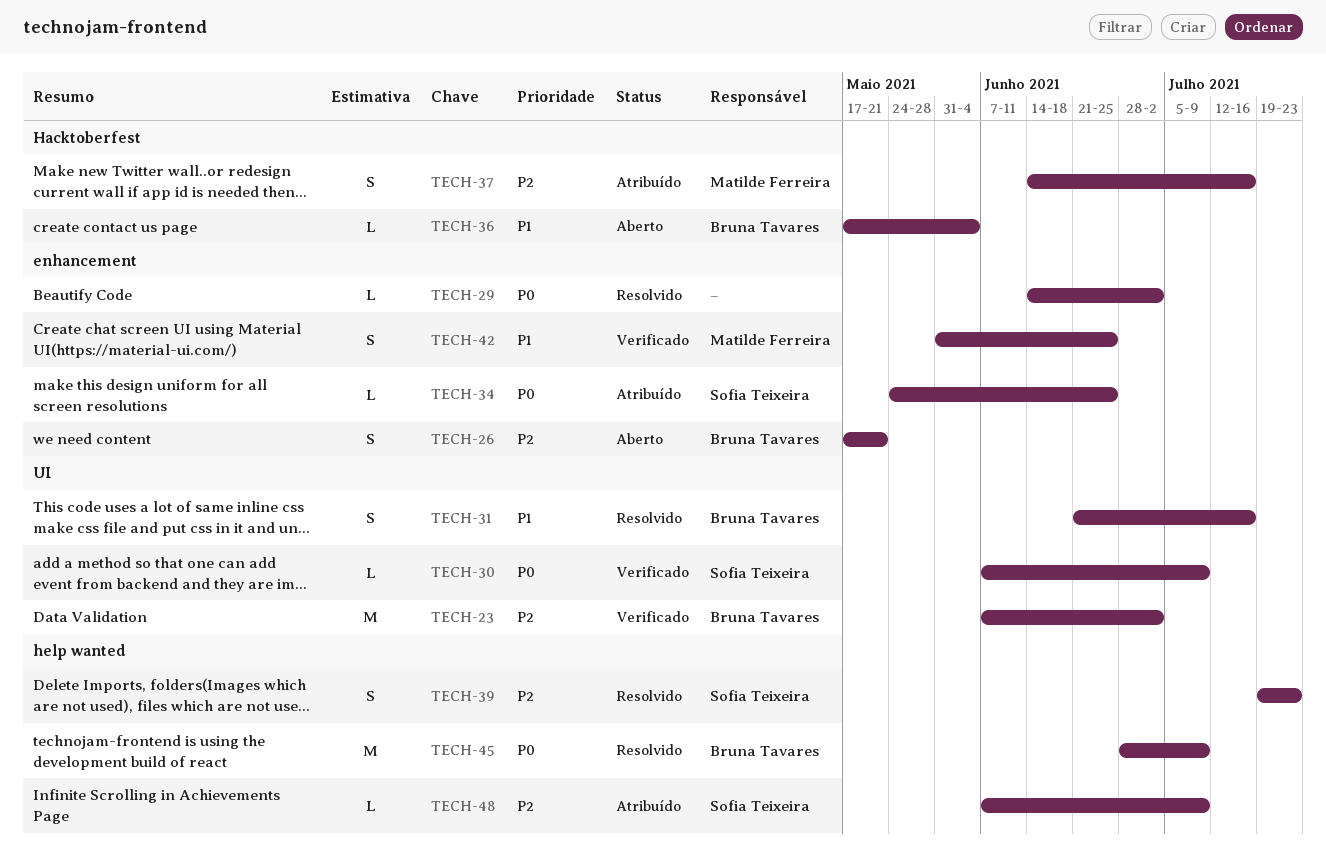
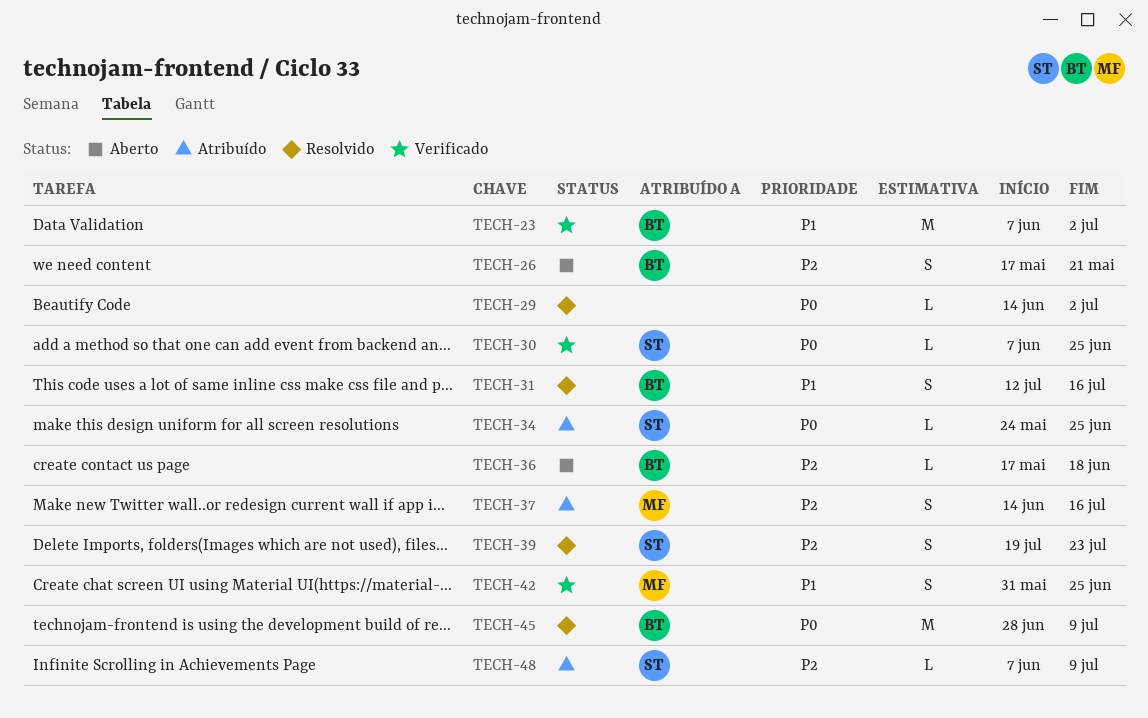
TECH-23, priority: P2 -> P1
TECH-30, due: Jul 9 -> Jun 25
TECH-31, start: Jun 21 -> Jul 12
TECH-36, priority: P1 -> P2
TECH-36, due: Jun 4 -> Jun 18

